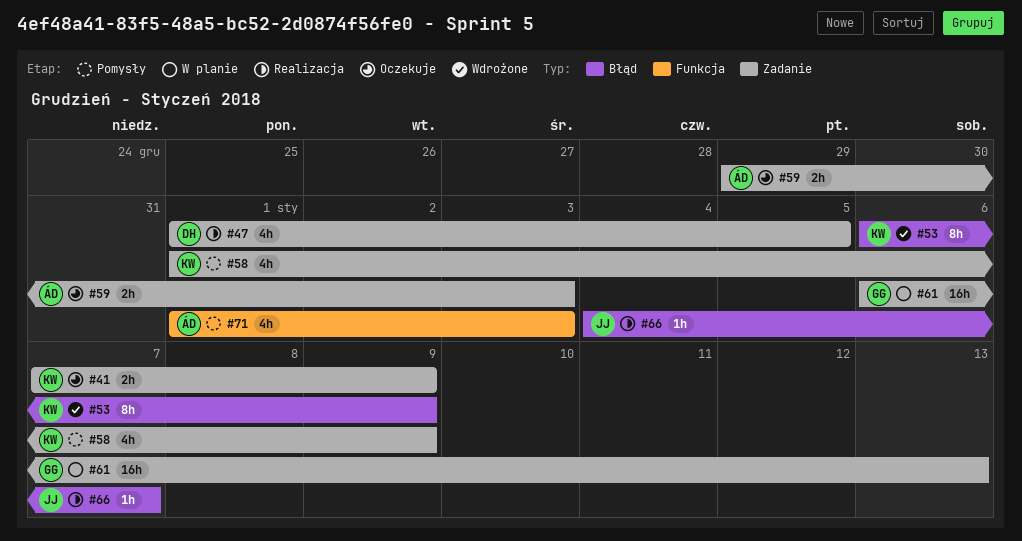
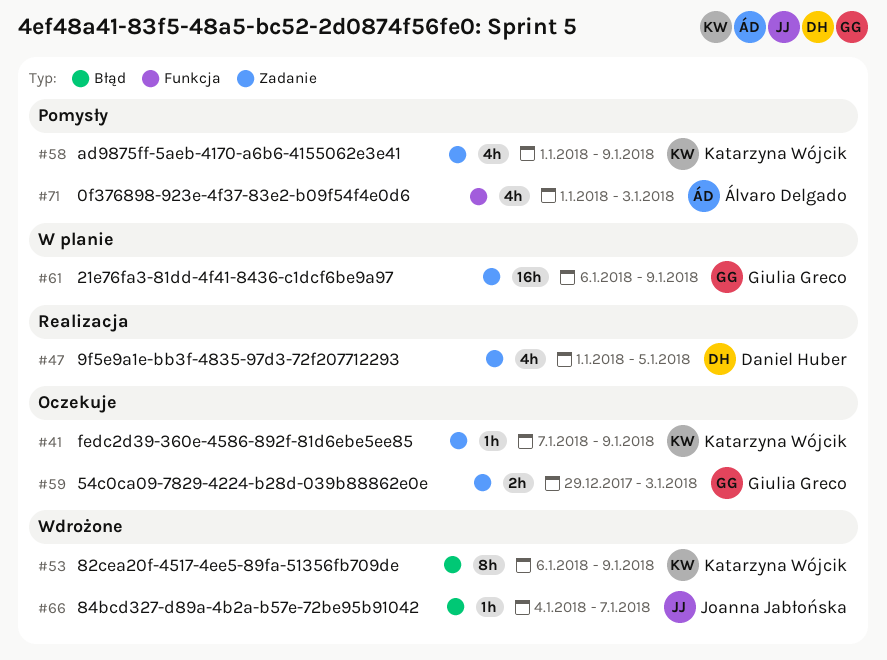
#41, estimate: 2h -> 1h
#59, owner: Álvaro Delgado -> Giulia Greco
#61, due: Jan 13 -> Jan 9
#66, status: Realizacja -> Wdrożone

